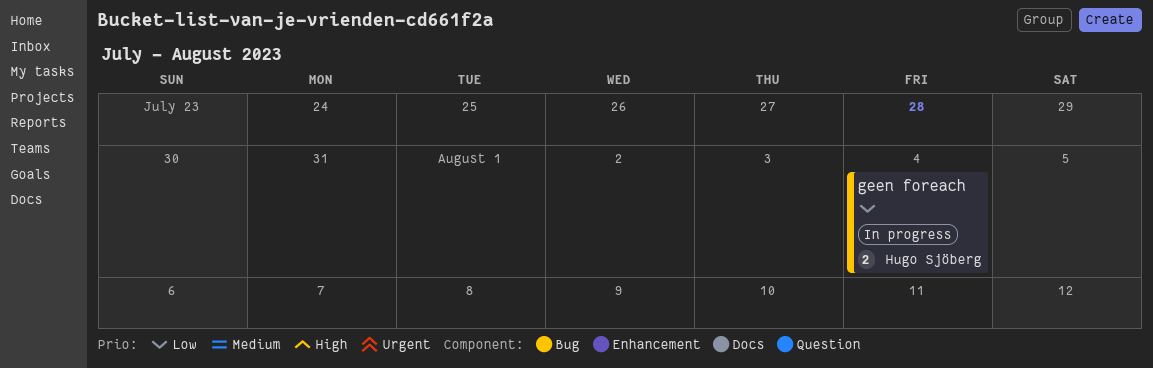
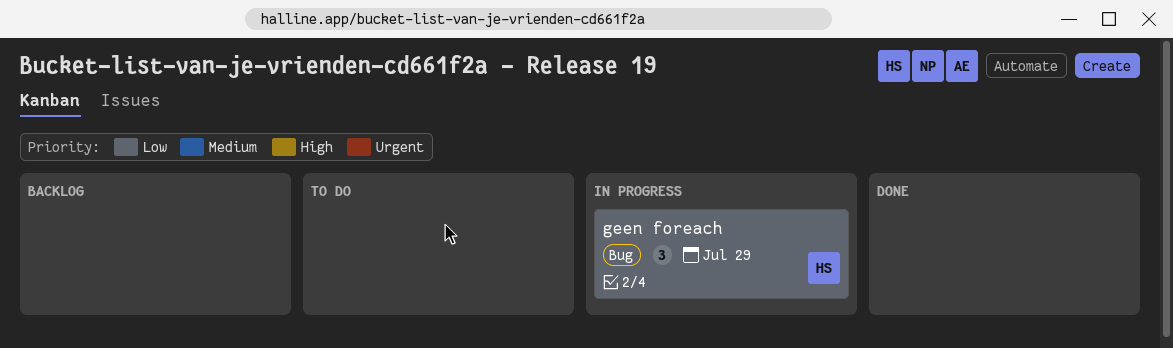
geen foreach, estimate: 2 -> 3
geen foreach, due: Aug 4 -> Jul 29

